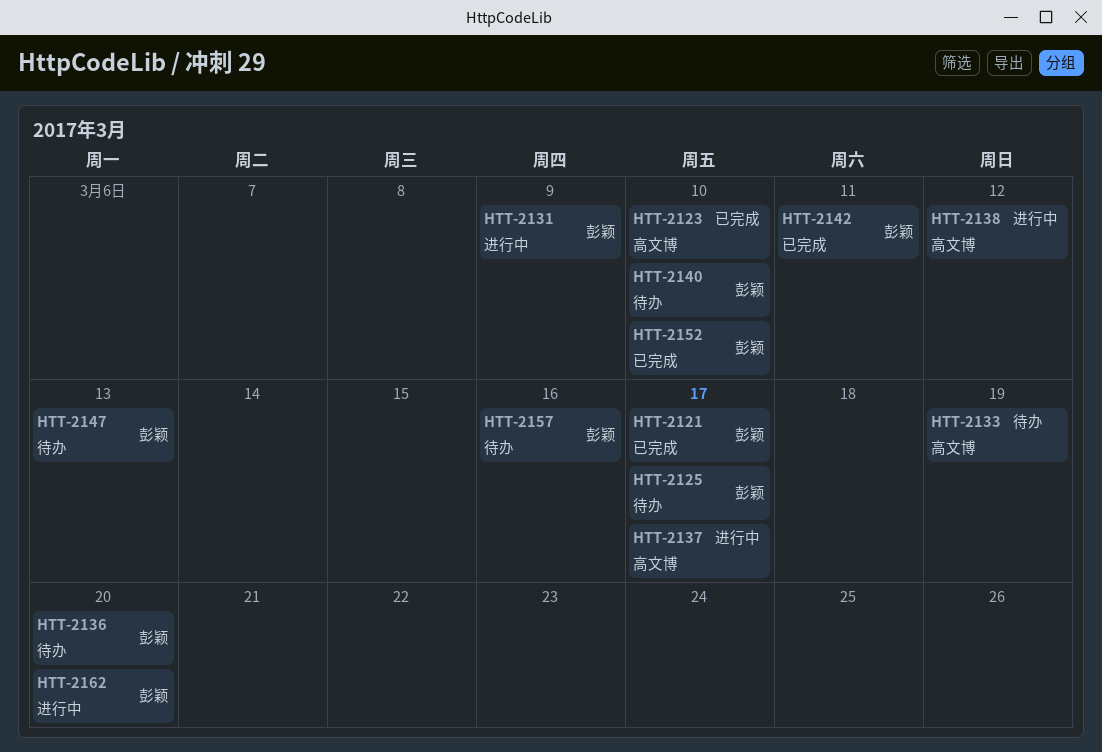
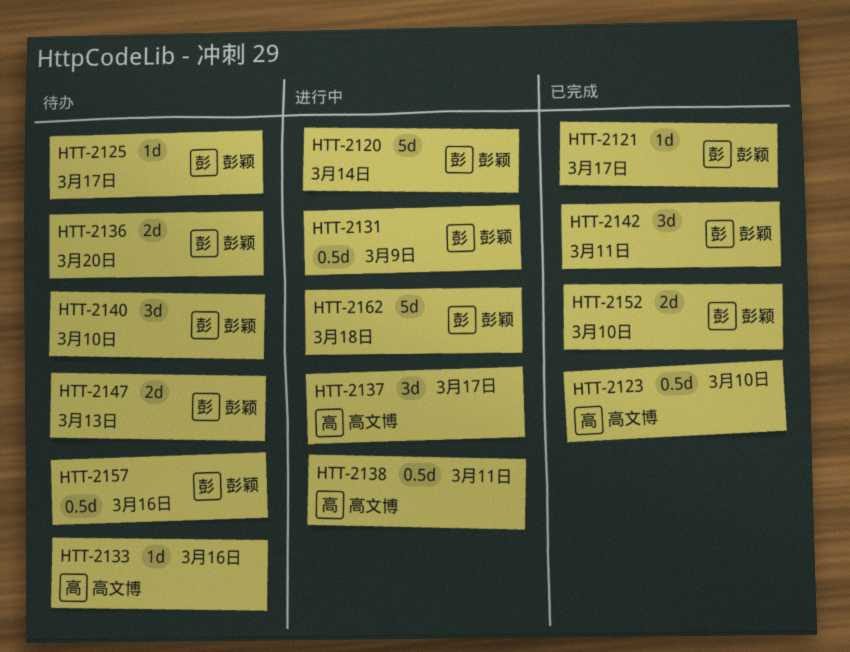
HTT-2120: none -> present
HTT-2133, due: Mar 19 -> Mar 16
HTT-2138, due: Mar 12 -> Mar 11
HTT-2162, due: Mar 20 -> Mar 18

